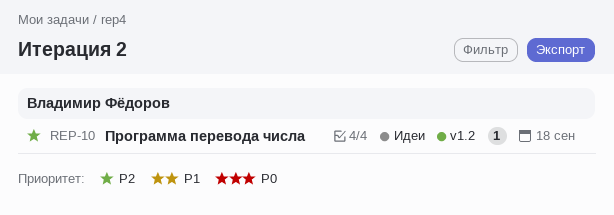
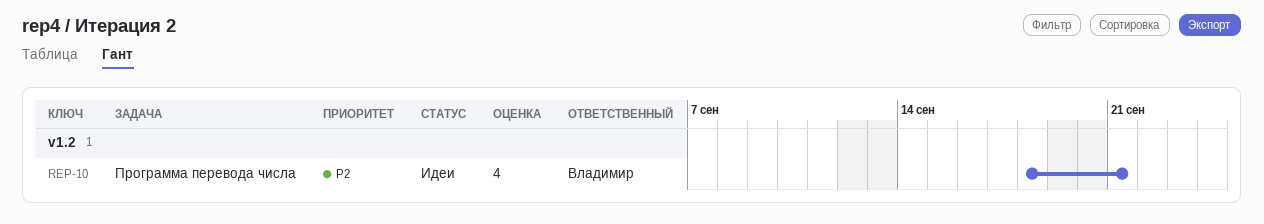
REP-10, estimate: 1 -> 4
REP-10, due: Sep 18 -> Sep 21

